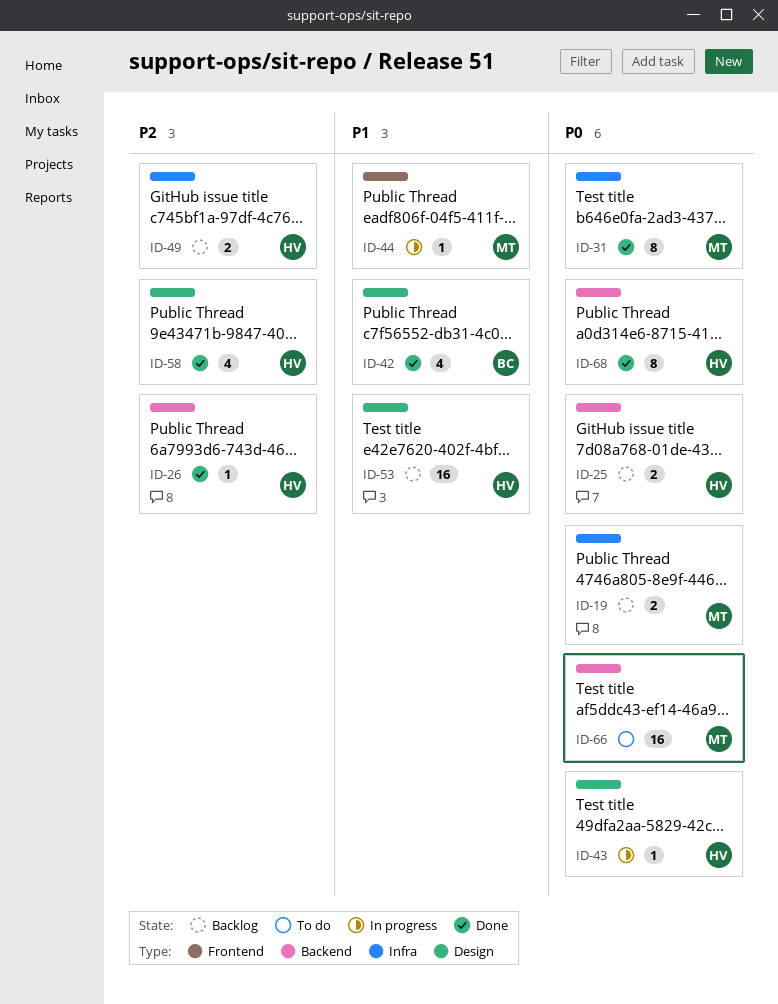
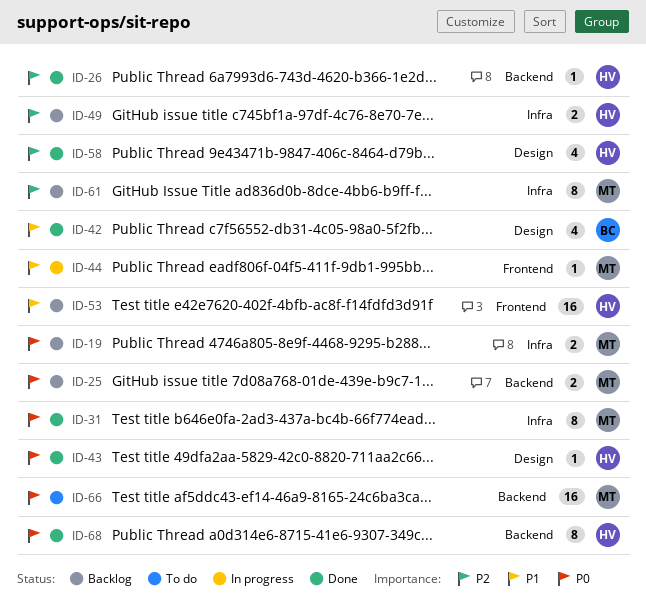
ID-25, owner: HV -> MT
ID-43, status: In progress -> Done
ID-53, label: Design -> Frontend
ID-61: none -> present

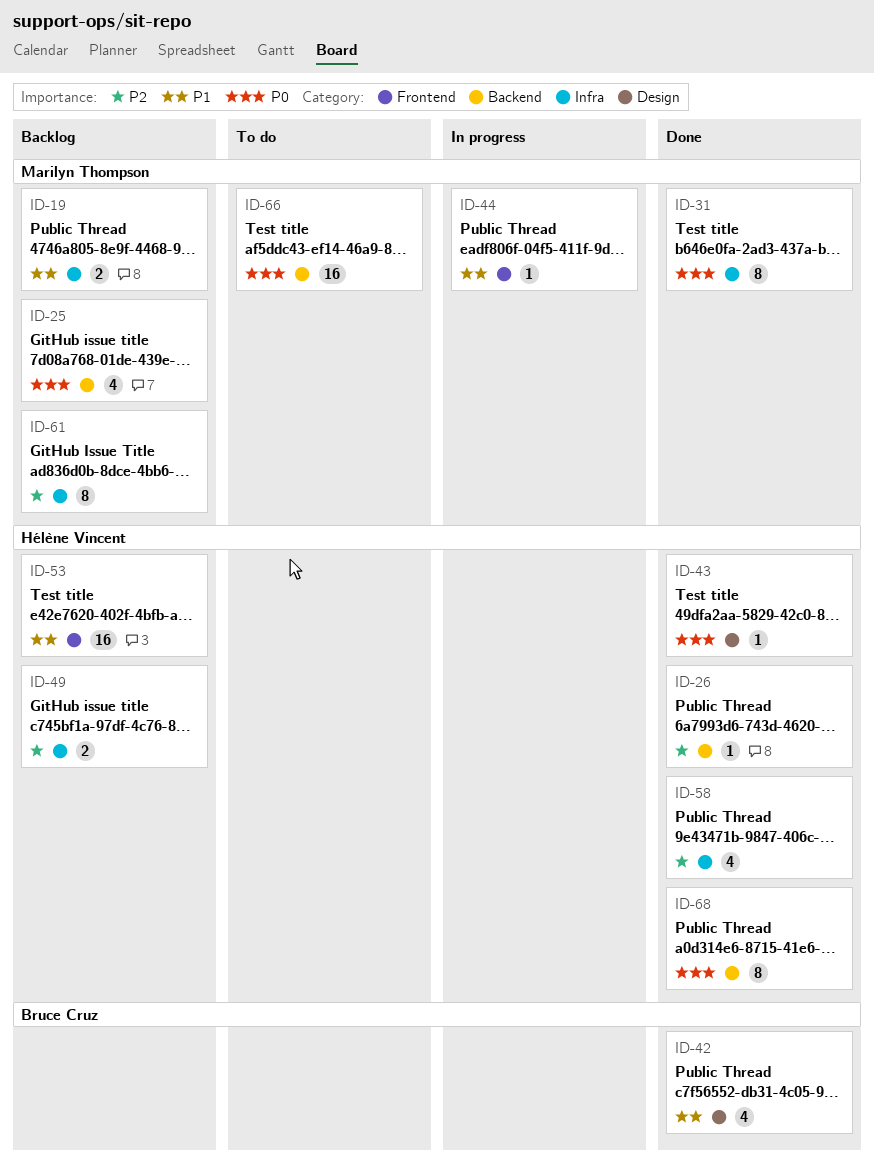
ID-19, priority: P0 -> P1
ID-25, estimate: 2 -> 4
ID-58, label: Design -> Infra

